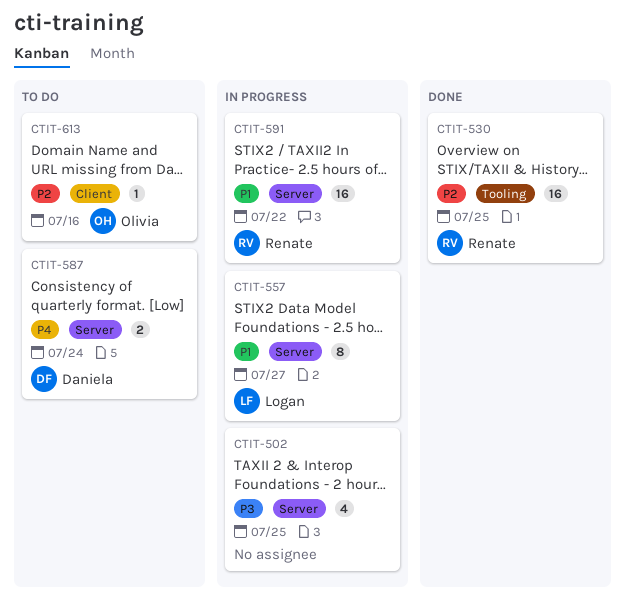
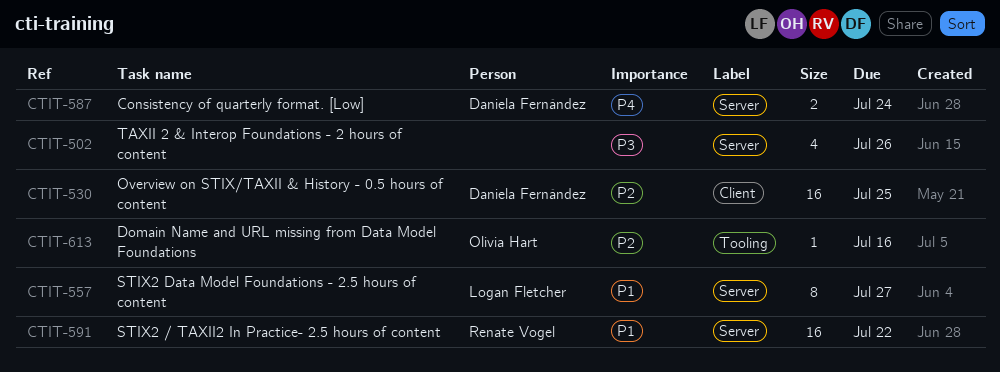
CTIT-502, due: Jul 25 -> Jul 26
CTIT-530, owner: Renate Vogel -> Daniela Fernández
CTIT-530, label: Tooling -> Client
CTIT-613, label: Client -> Tooling

